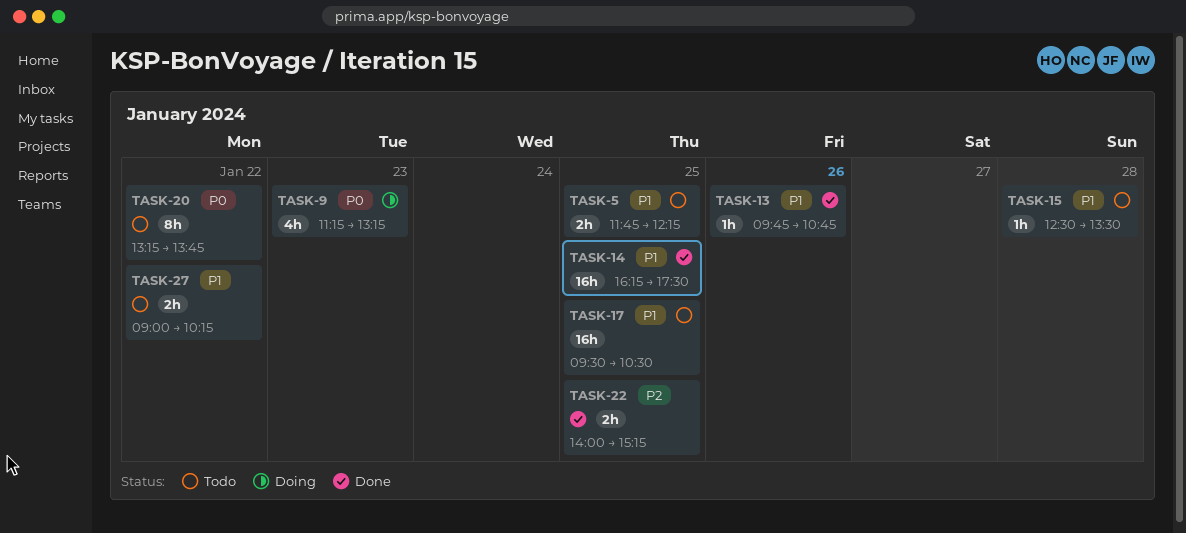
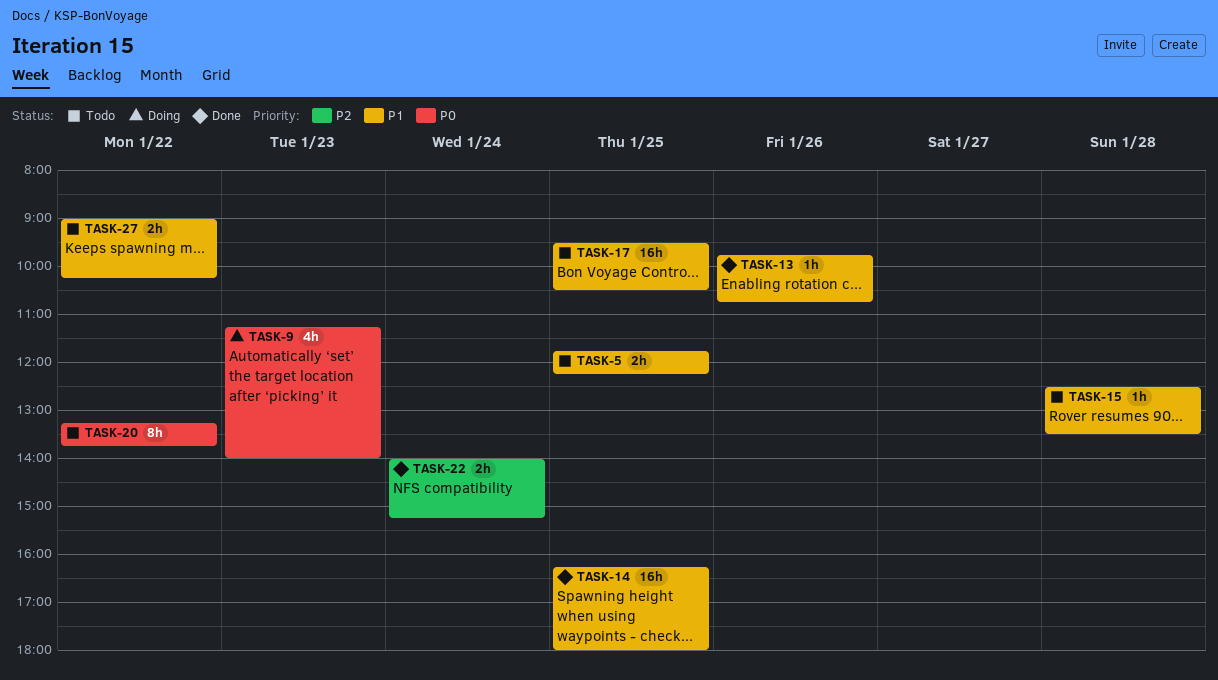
TASK-9, ends: 13:15 -> 14:00
TASK-14, ends: 17:30 -> 18:00
TASK-22, day: Jan 25 -> Jan 24

